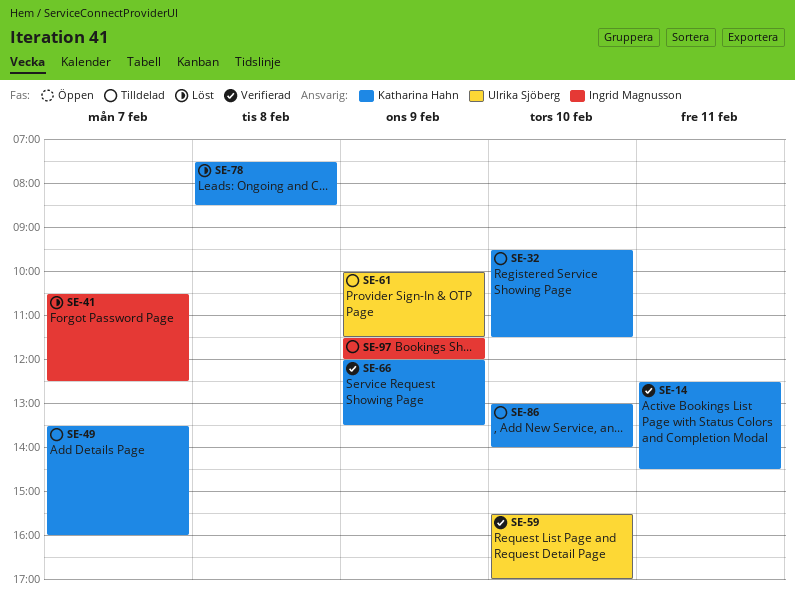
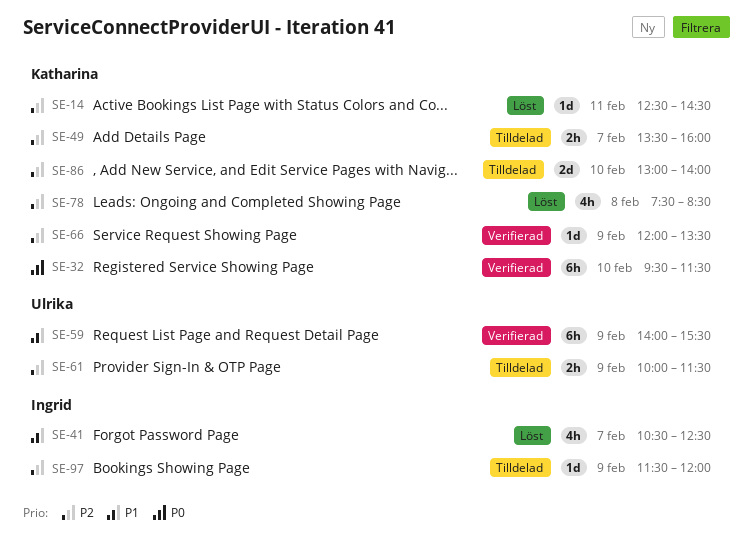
SE-14, status: Verifierad -> Löst
SE-32, status: Tilldelad -> Verifierad
SE-59, day: Feb 10 -> Feb 9
SE-59, begins: 15:30 -> 14:00
SE-59, ends: 17:00 -> 15:30

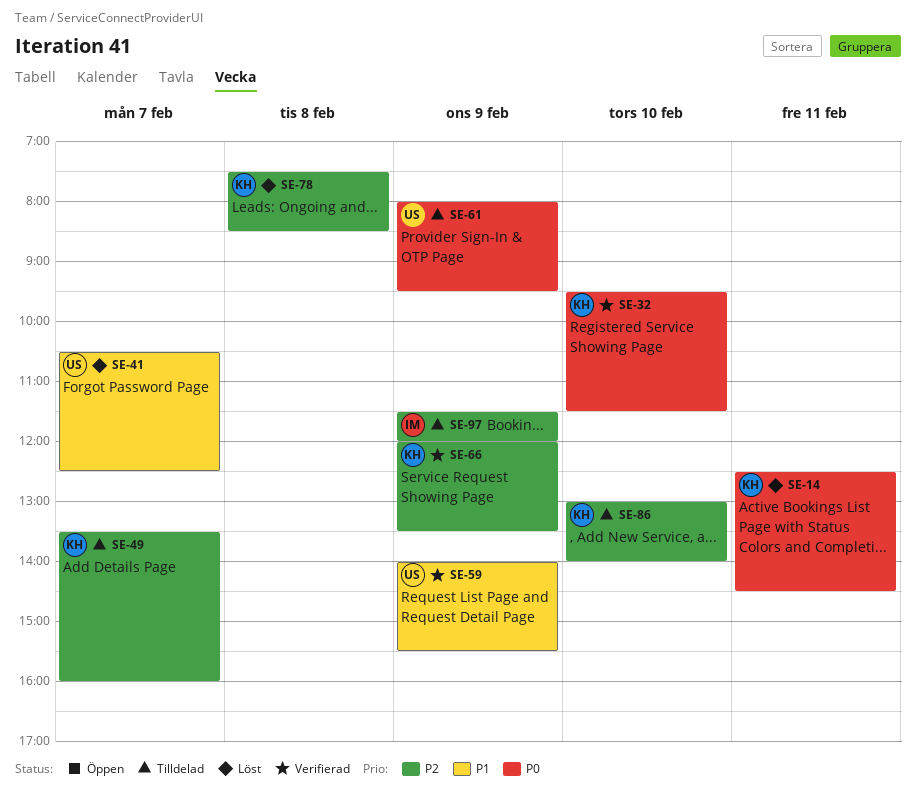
SE-14, priority: P2 -> P0
SE-41, owner: Ingrid -> Ulrika
SE-61, priority: P2 -> P0
SE-61, begins: 10:00 -> 08:00
SE-61, ends: 11:30 -> 09:30

